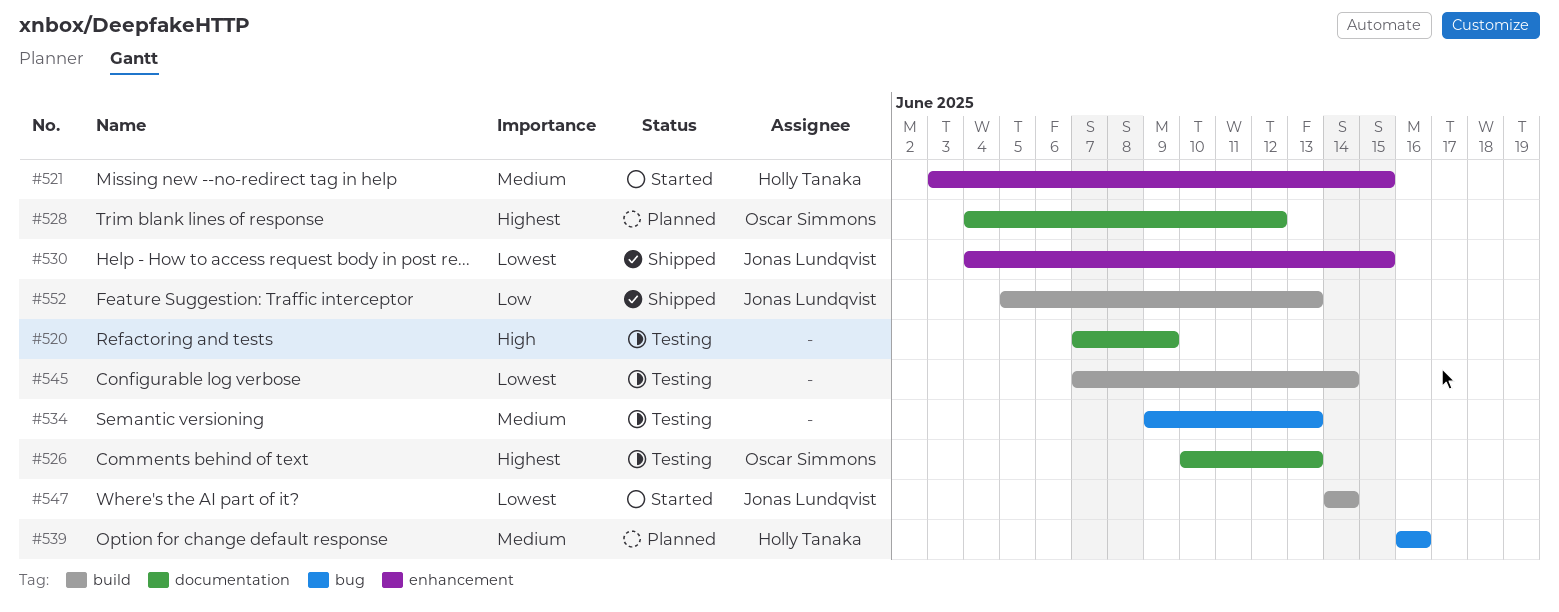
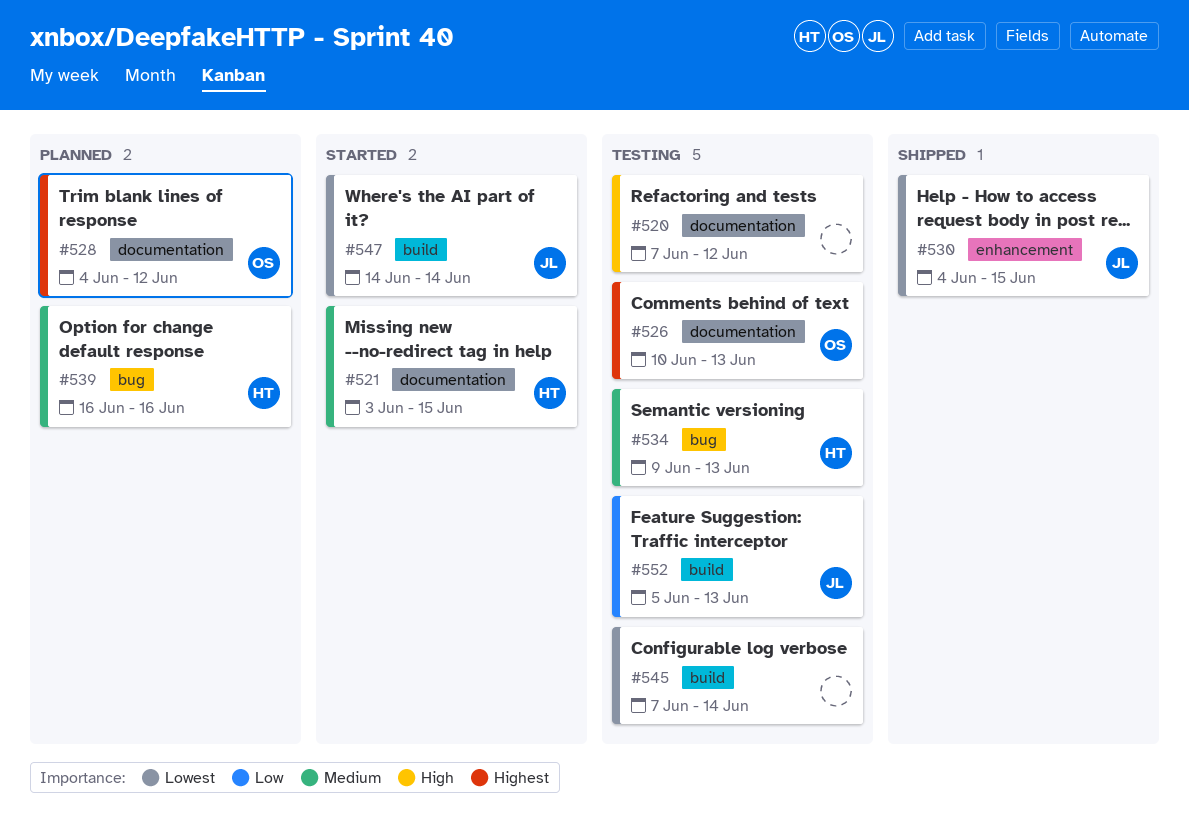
#520, due: Jun 9 -> Jun 12
#521, label: enhancement -> documentation
#534, owner: none -> Holly Tanaka
#552, status: Shipped -> Testing

